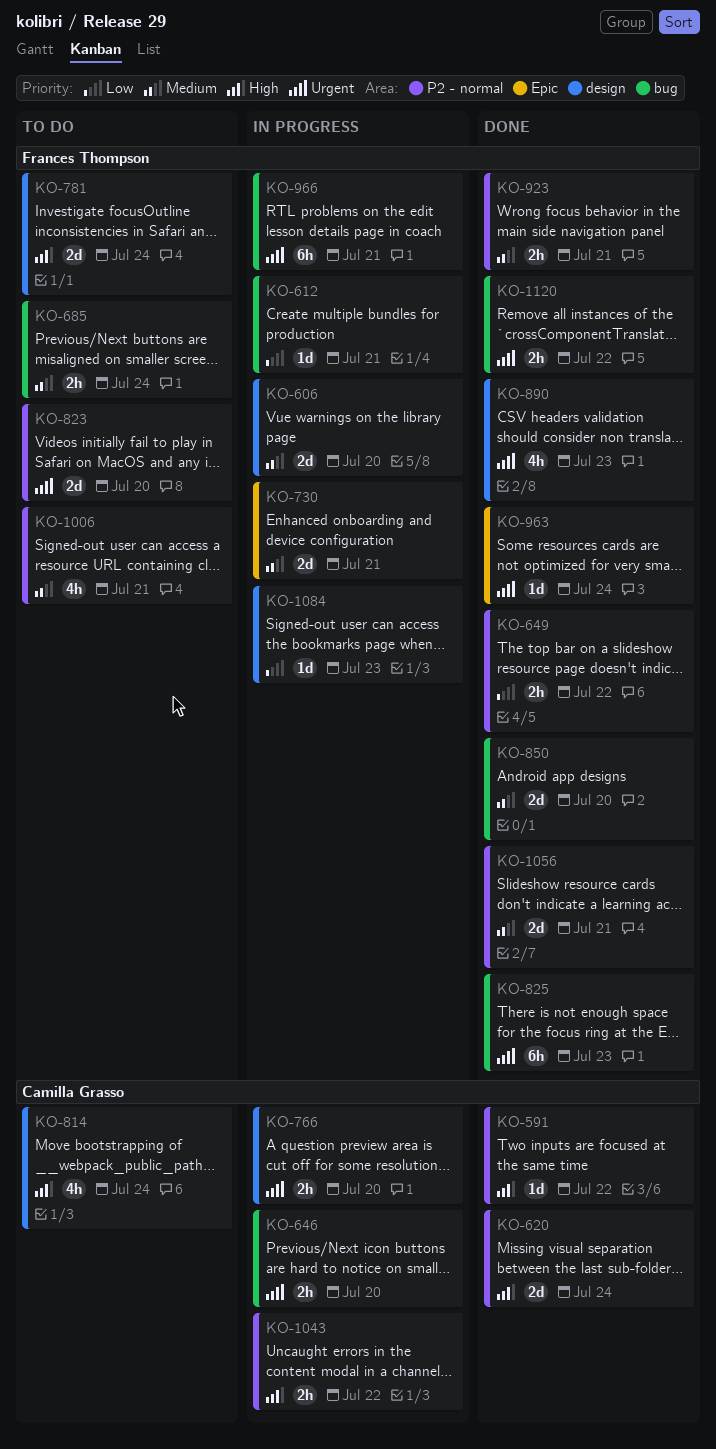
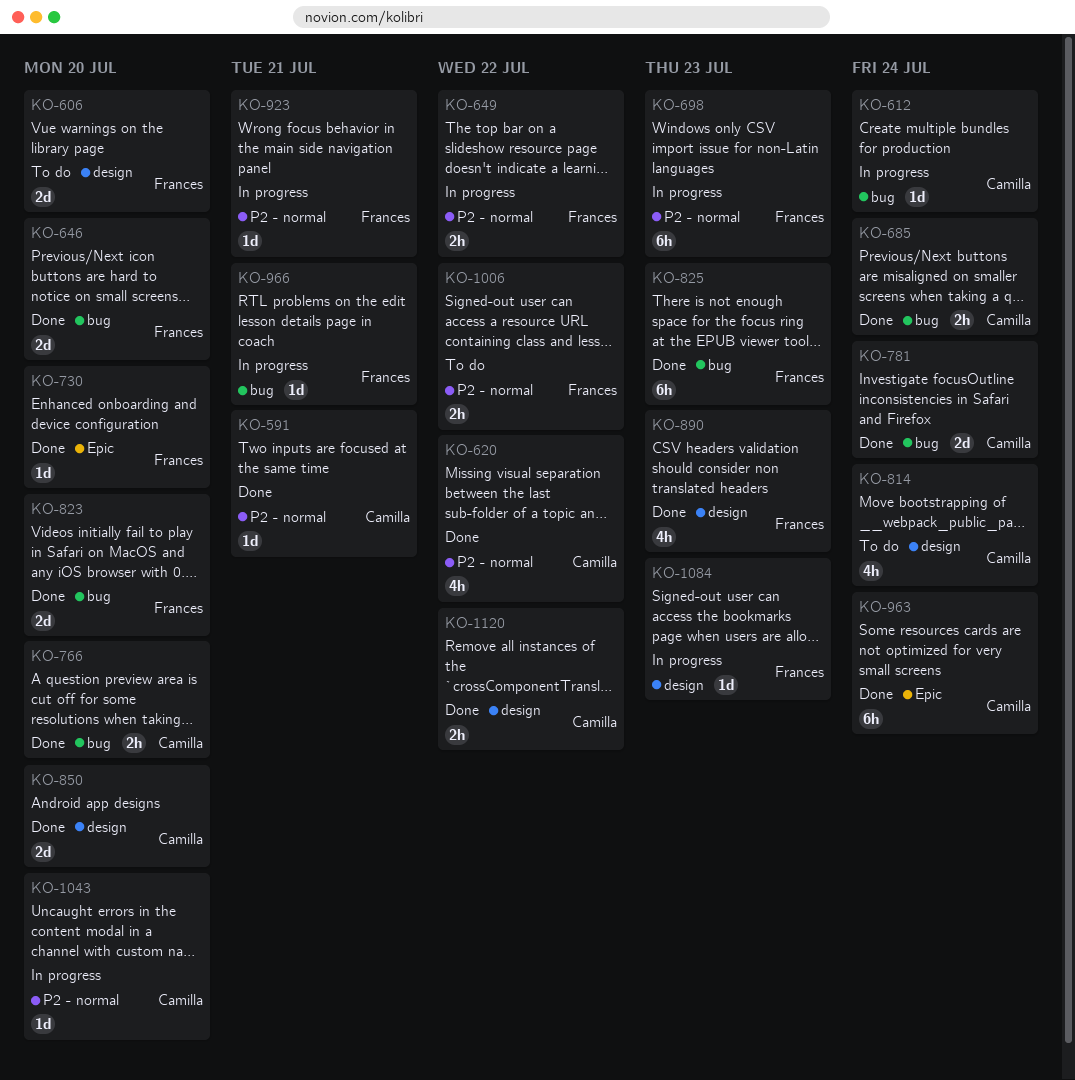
KO-591, due: Jul 22 -> Jul 21
KO-606, status: In progress -> To do
KO-612, owner: Frances Thompson -> Camilla Grasso
KO-612, due: Jul 21 -> Jul 24
KO-620, estimate: 2d -> 4h
KO-620, due: Jul 24 -> Jul 22
KO-646, status: In progress -> Done
KO-646, owner: Camilla Grasso -> Frances Thompson
KO-646, estimate: 2h -> 2d
KO-649, status: Done -> In progress
KO-685, status: To do -> Done
KO-685, owner: Frances Thompson -> Camilla Grasso
KO-698: none -> present
KO-730, status: In progress -> Done
KO-730, estimate: 2d -> 1d
KO-730, due: Jul 21 -> Jul 20
KO-766, status: In progress -> Done
KO-766, label: design -> bug
KO-781, status: To do -> Done
KO-781, owner: Frances Thompson -> Camilla Grasso
KO-781, label: design -> bug
KO-823, status: To do -> Done
KO-823, label: P2 - normal -> bug
KO-850, owner: Frances Thompson -> Camilla Grasso
KO-850, label: bug -> design
KO-923, status: Done -> In progress
KO-923, estimate: 2h -> 1d
KO-963, owner: Frances Thompson -> Camilla Grasso
KO-963, estimate: 1d -> 6h
KO-966, estimate: 6h -> 1d
KO-1006, estimate: 4h -> 2h
KO-1006, due: Jul 21 -> Jul 22
KO-1043, estimate: 2h -> 1d
KO-1043, due: Jul 22 -> Jul 20
KO-1056: present -> none
KO-1120, owner: Frances Thompson -> Camilla Grasso
KO-1120, label: bug -> design

